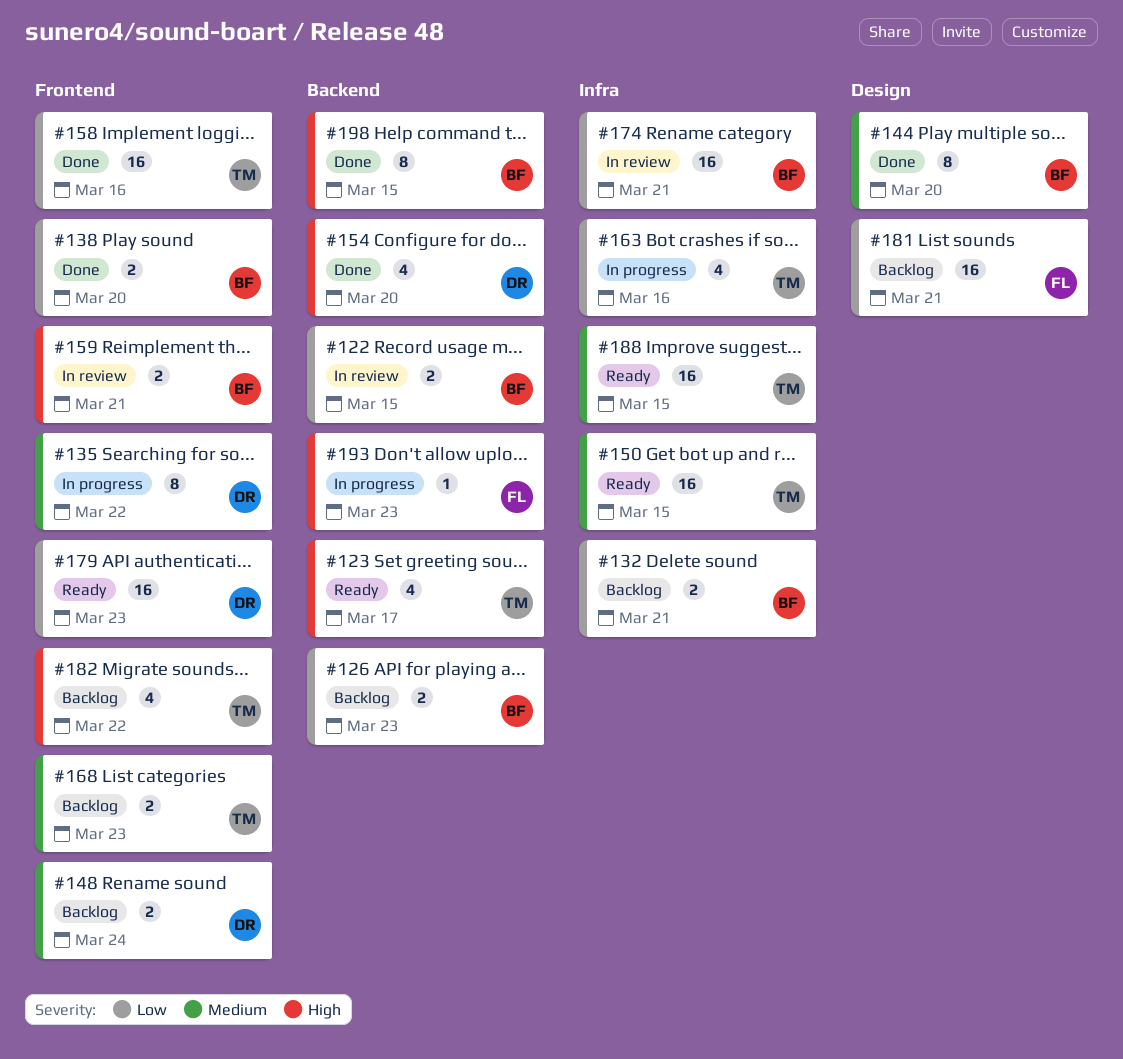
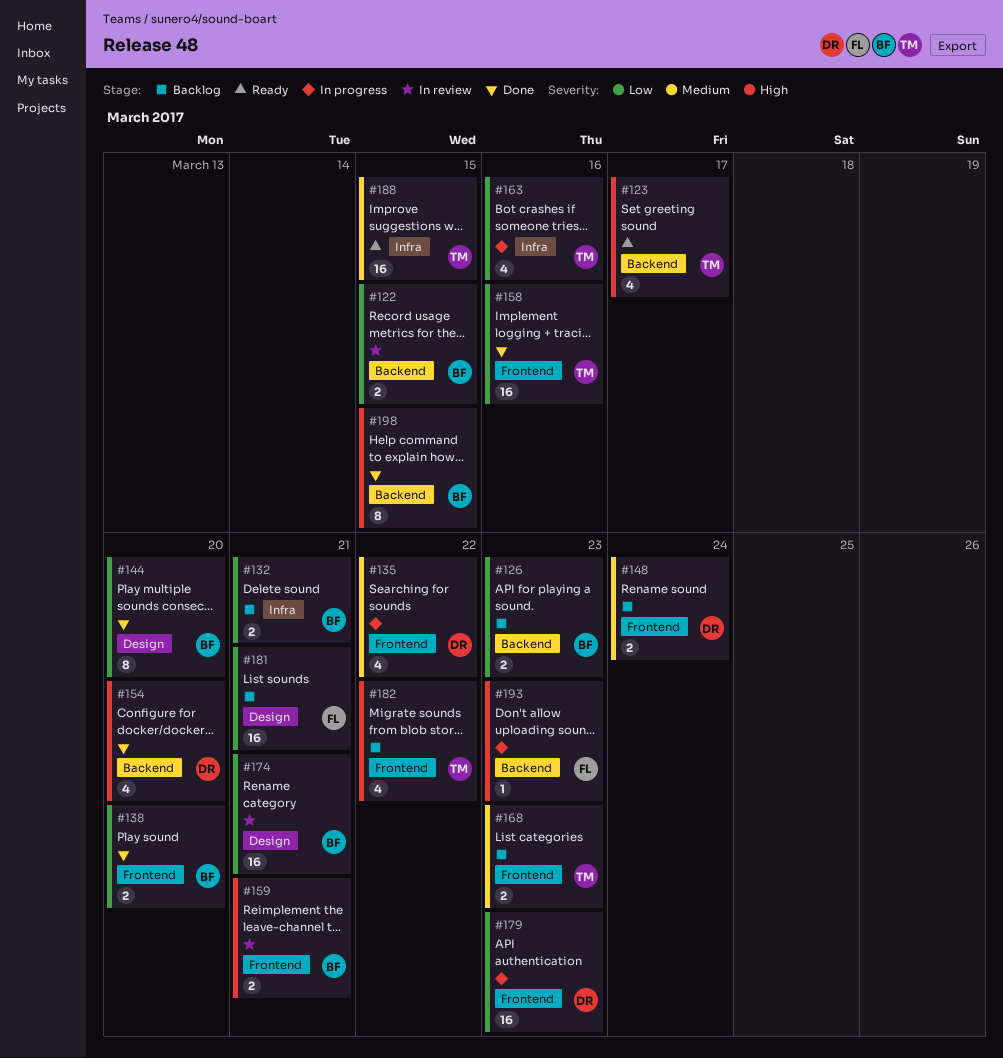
#135, estimate: 8 -> 4
#144, priority: Medium -> Low
#150: present -> none
#174, label: Infra -> Design
#179, status: Ready -> In progress

